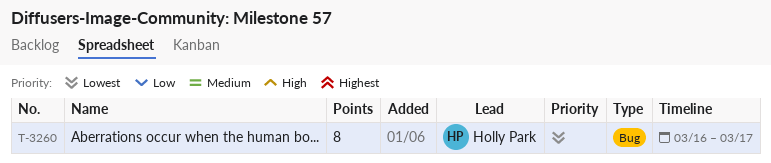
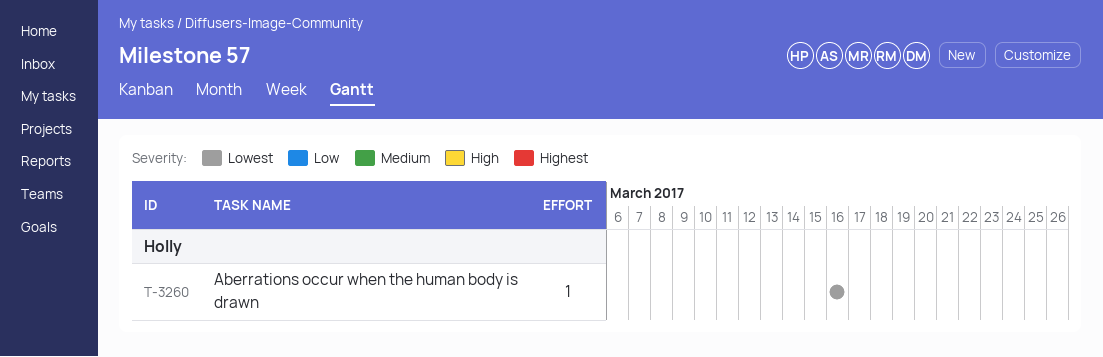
T-3260, estimate: 8 -> 1
T-3260, due: Mar 17 -> Mar 16

